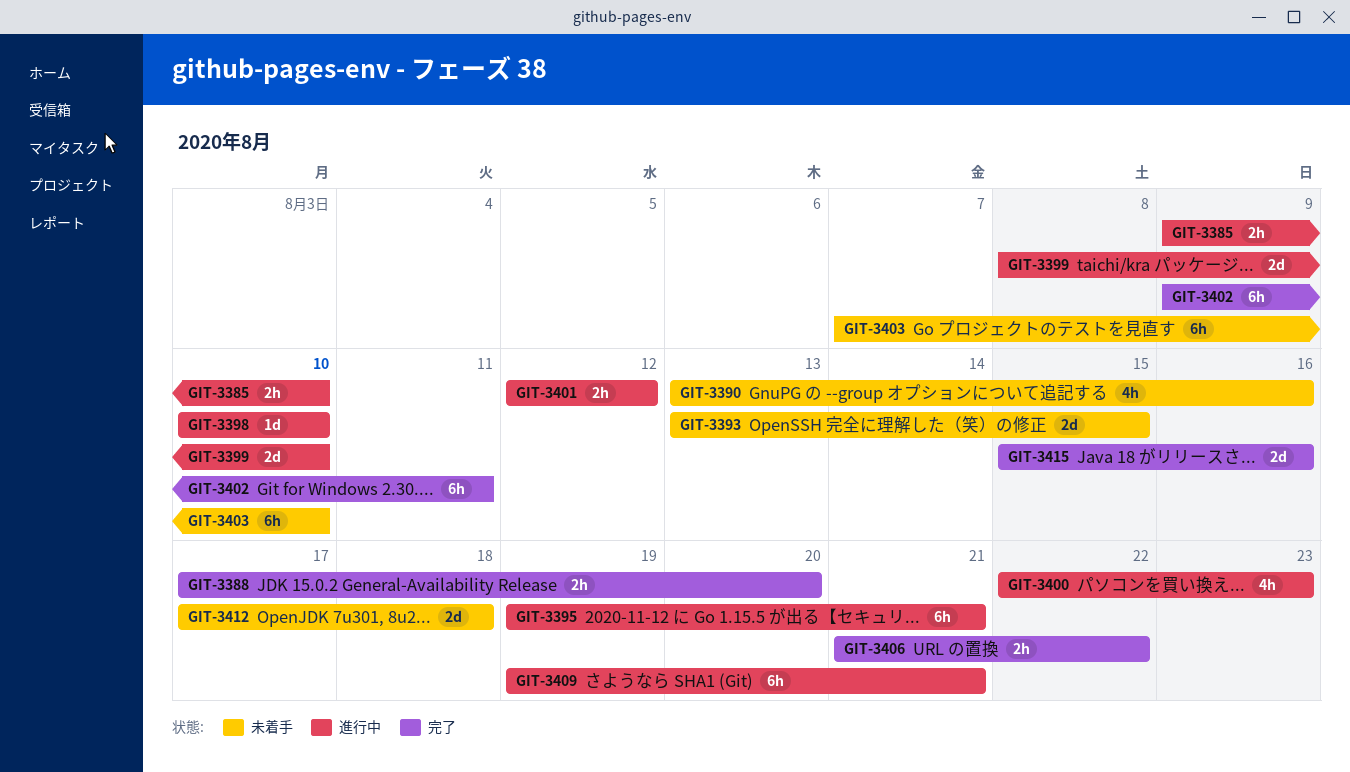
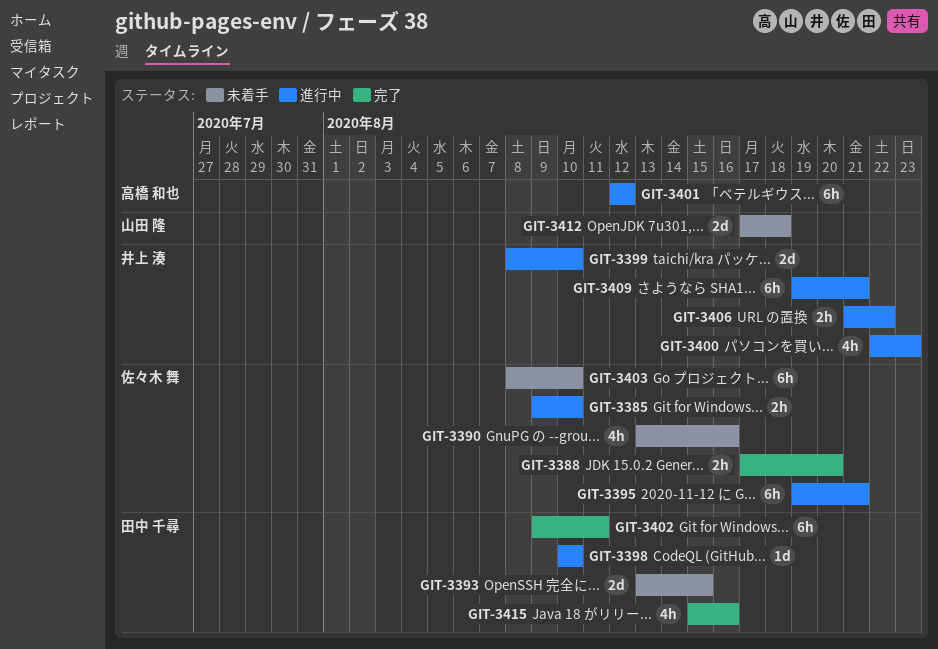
GIT-3401, estimate: 2h -> 6h
GIT-3403, start: Aug 7 -> Aug 8
GIT-3406, status: 完了 -> 進行中
GIT-3415, estimate: 2d -> 4h

